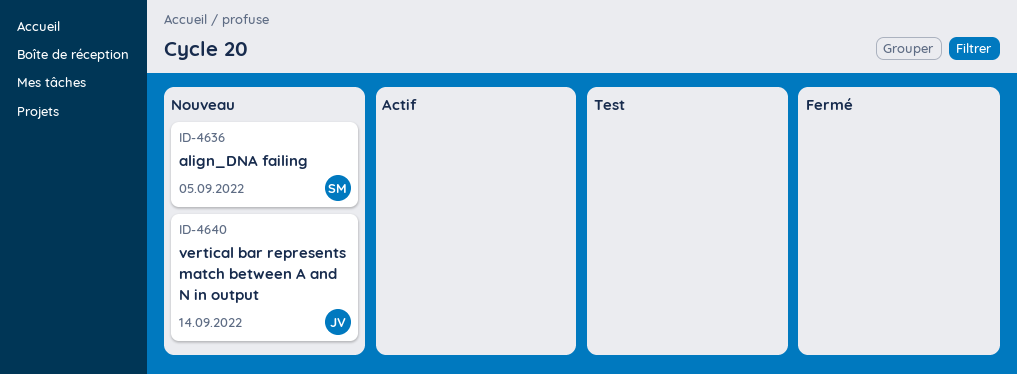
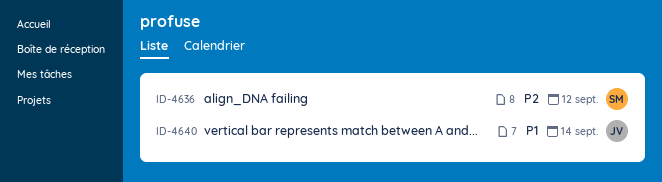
ID-4636, due: Sep 5 -> Sep 12

